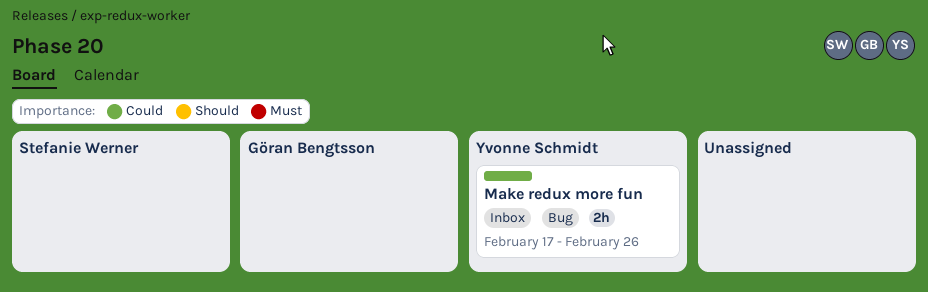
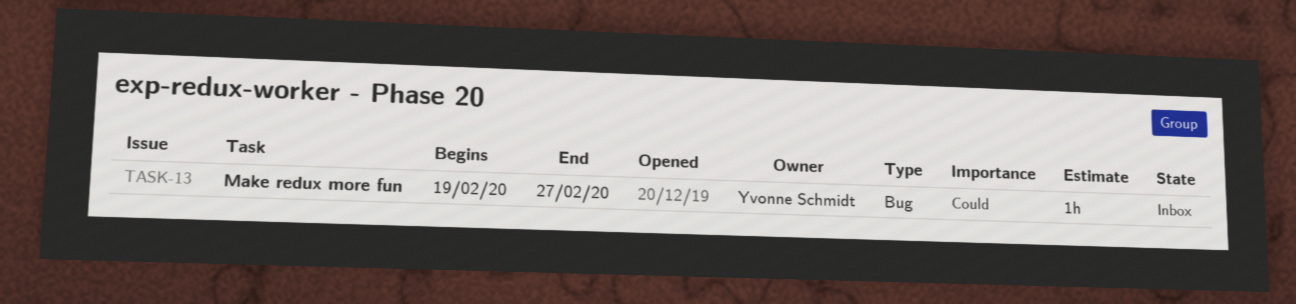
Make redux more fun, estimate: 2h -> 1h
Make redux more fun, start: Feb 17 -> Feb 19
Make redux more fun, due: Feb 26 -> Feb 27

